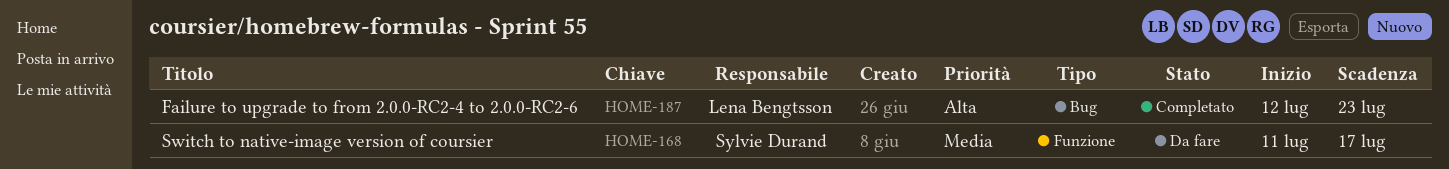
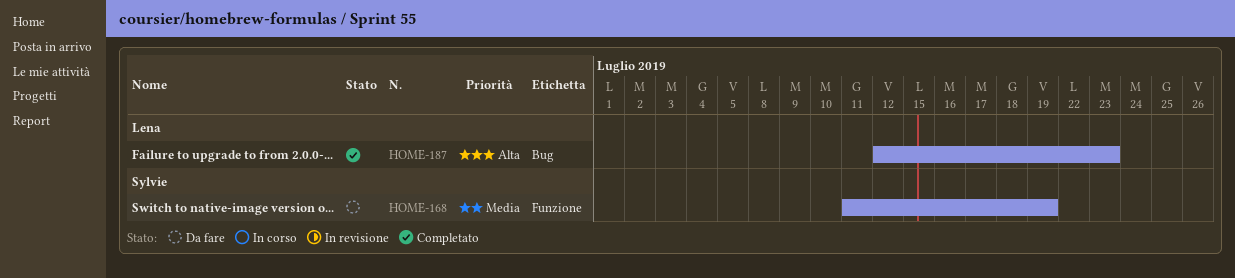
HOME-168, due: Jul 17 -> Jul 19

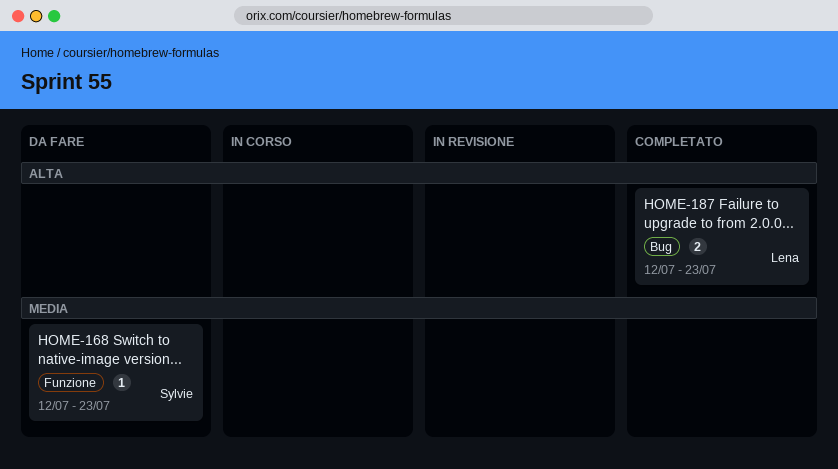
HOME-168, start: Jul 11 -> Jul 12
HOME-168, due: Jul 19 -> Jul 23

